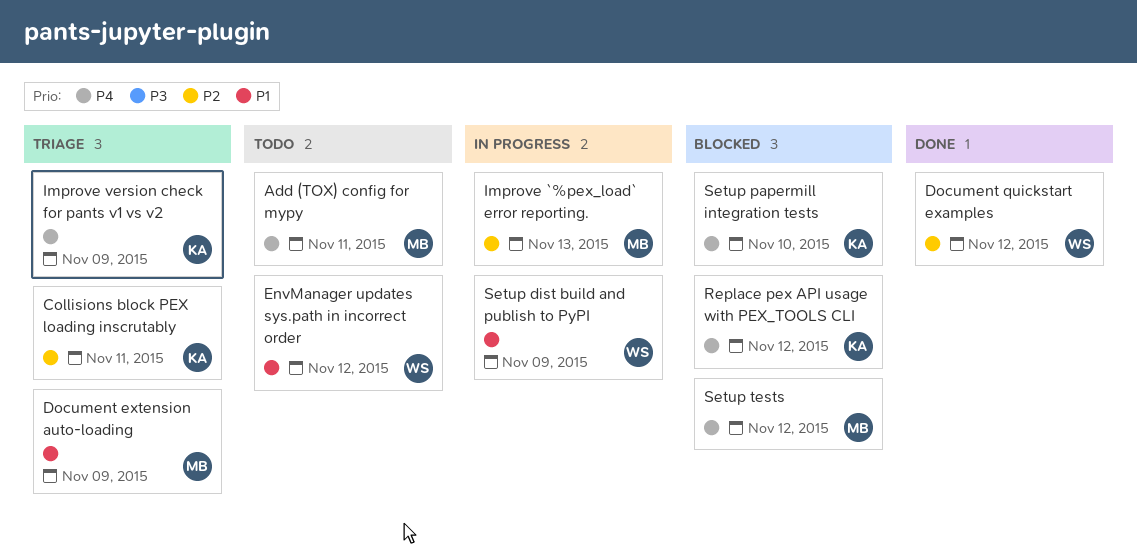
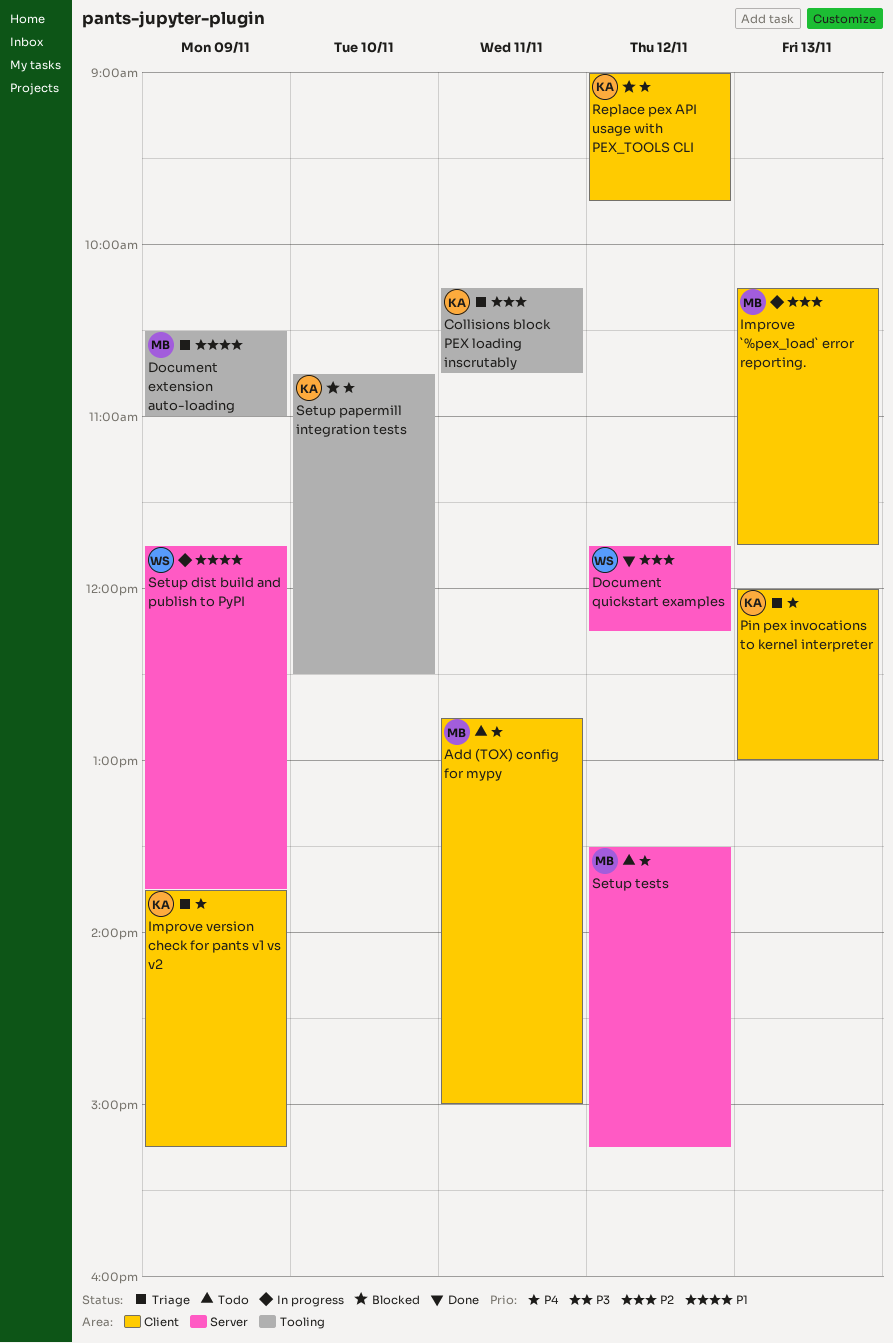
EnvManager updates sys.path in incorrect order: present -> none
Pin pex invocations to kernel interpreter: none -> present
Setup tests, status: Blocked -> Todo

